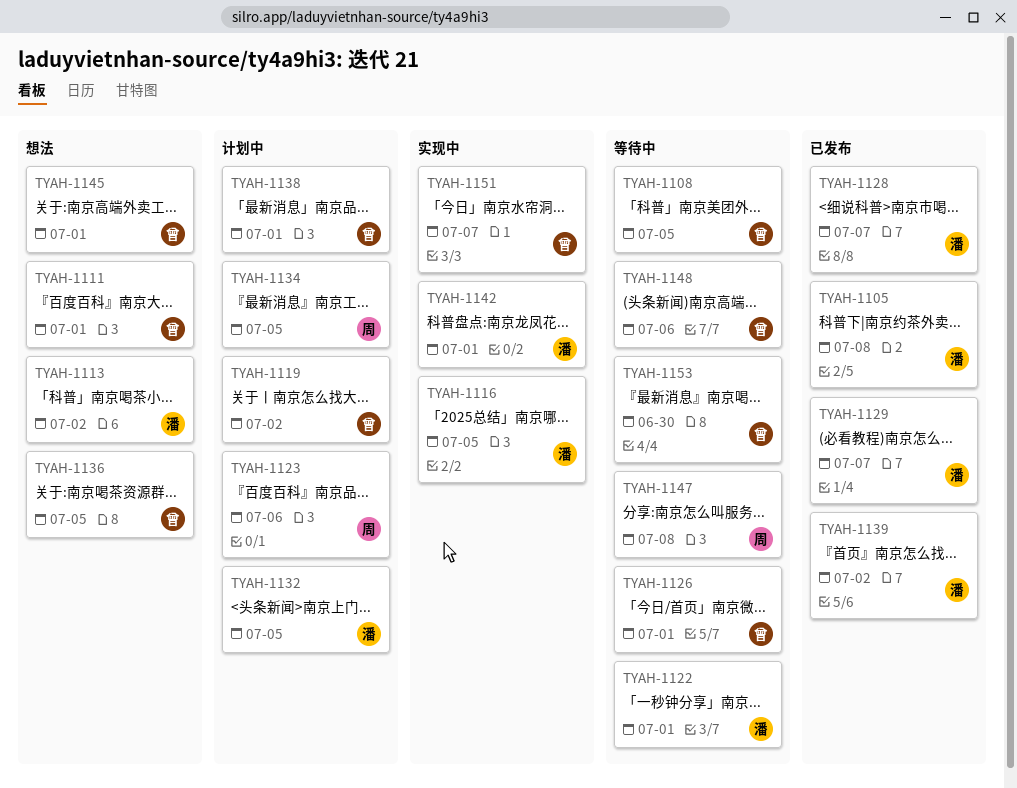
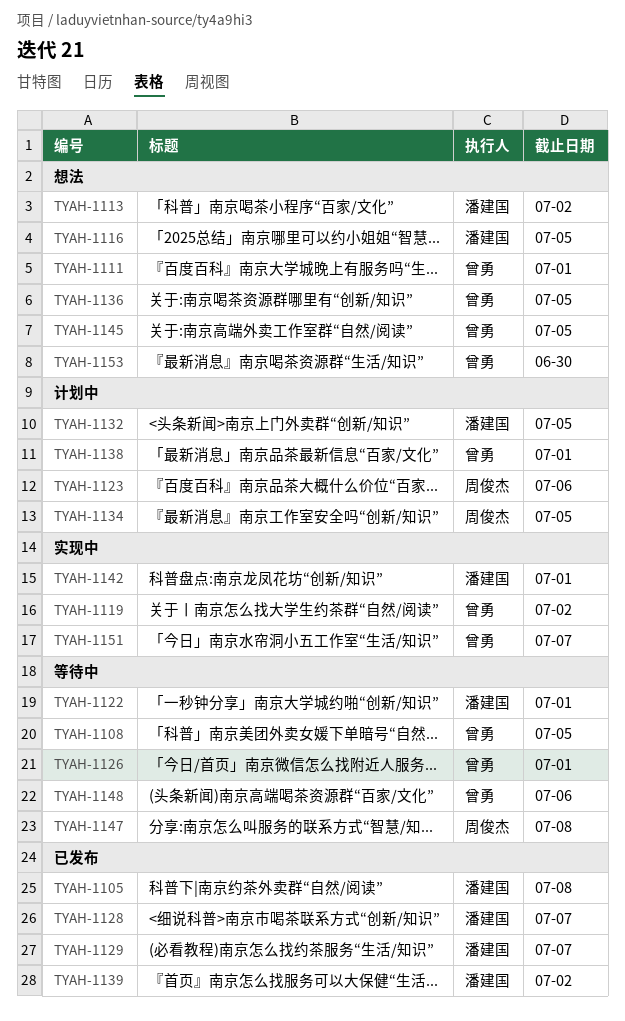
TYAH-1116, status: 实现中 -> 想法
TYAH-1119, status: 计划中 -> 实现中
TYAH-1145, due: Jul 1 -> Jul 5
TYAH-1153, status: 等待中 -> 想法

